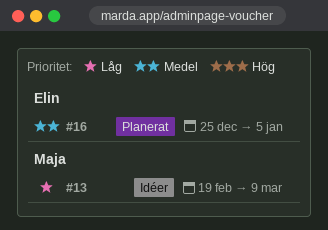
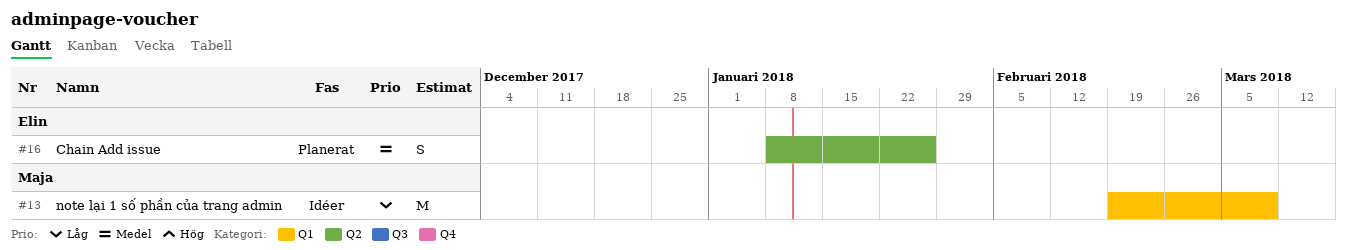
#16, start: Dec 25 -> Jan 8
#16, due: Jan 5 -> Jan 26

